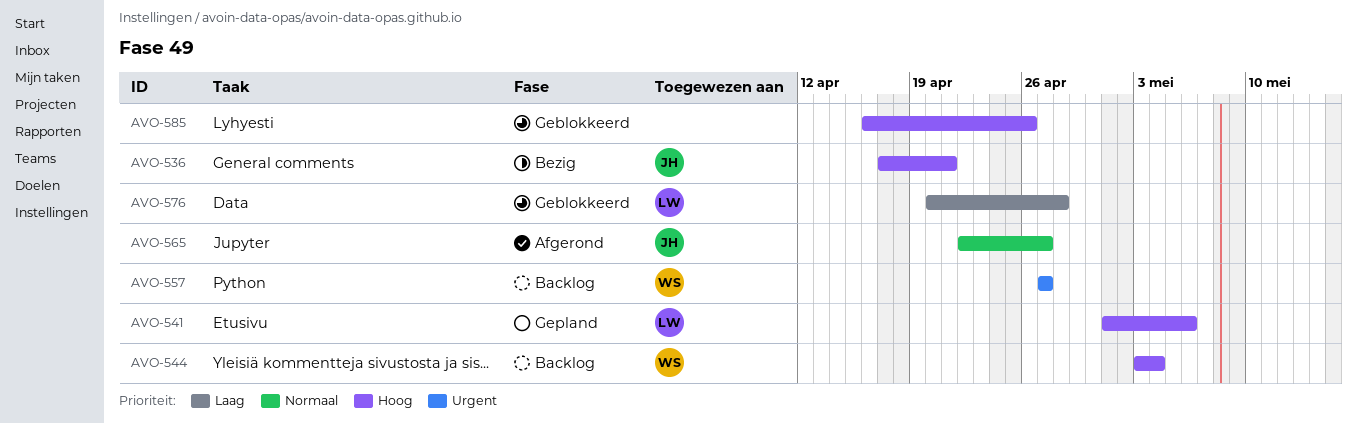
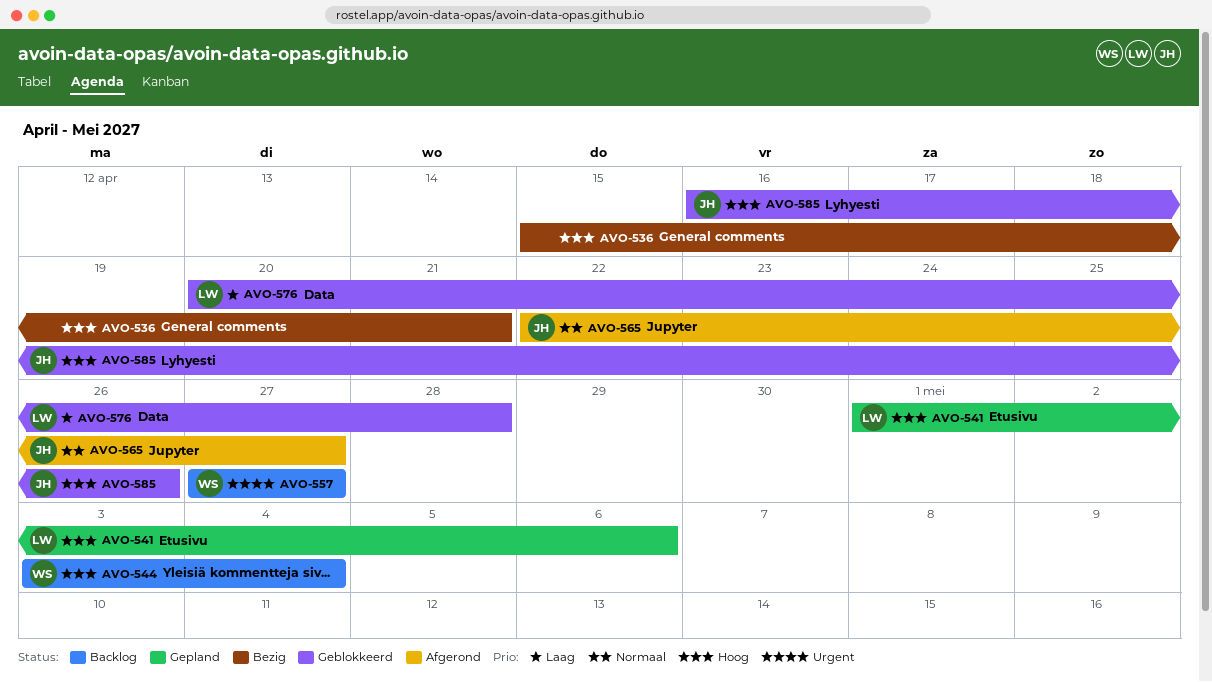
AVO-536, owner: JH -> none
AVO-536, start: Apr 17 -> Apr 15
AVO-585, owner: none -> JH

